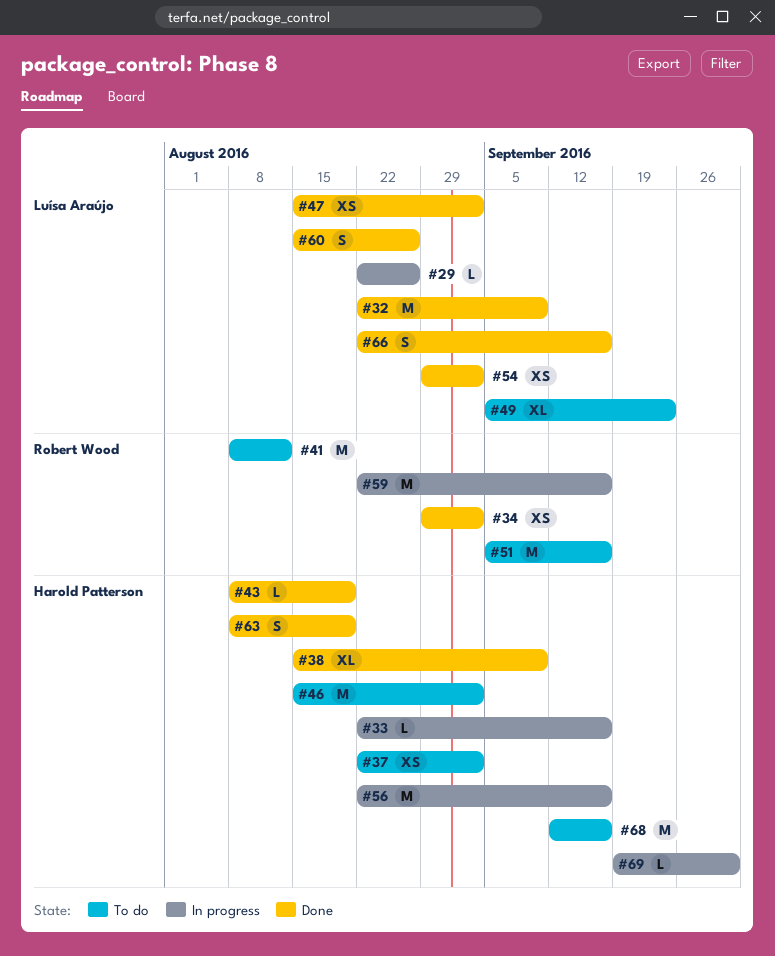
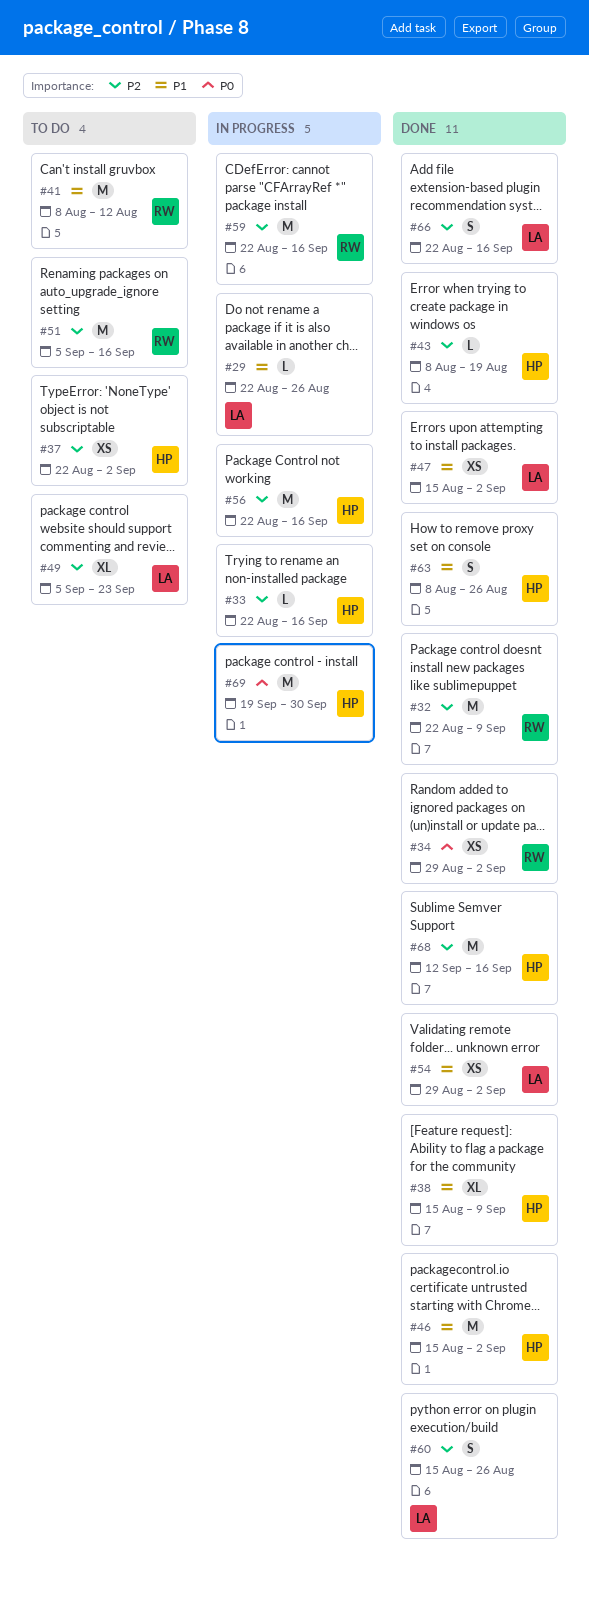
#32, owner: Luísa Araújo -> Robert Wood
#46, status: To do -> Done
#63, due: Aug 19 -> Aug 26
#68, status: To do -> Done
#69, estimate: L -> M

